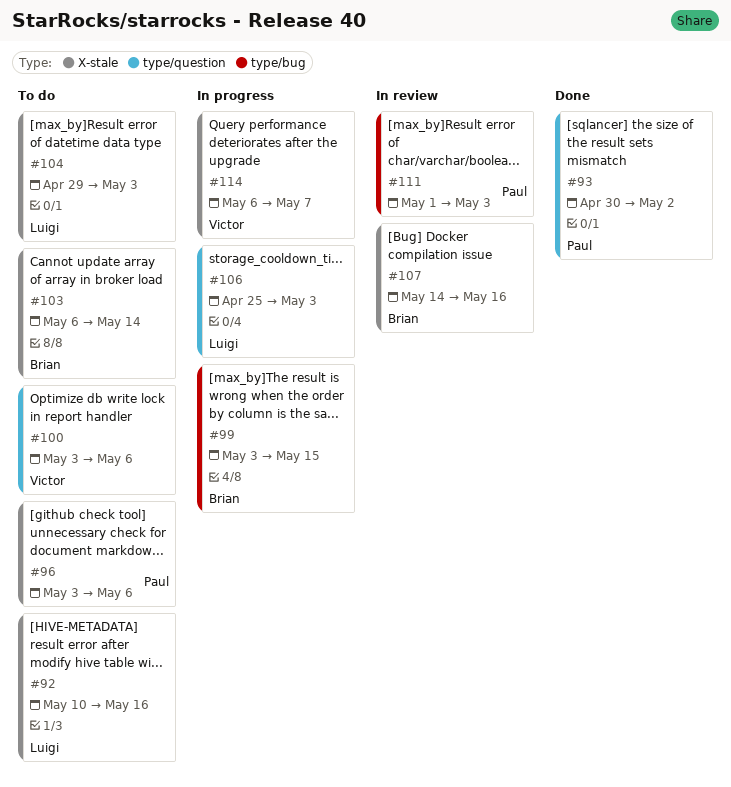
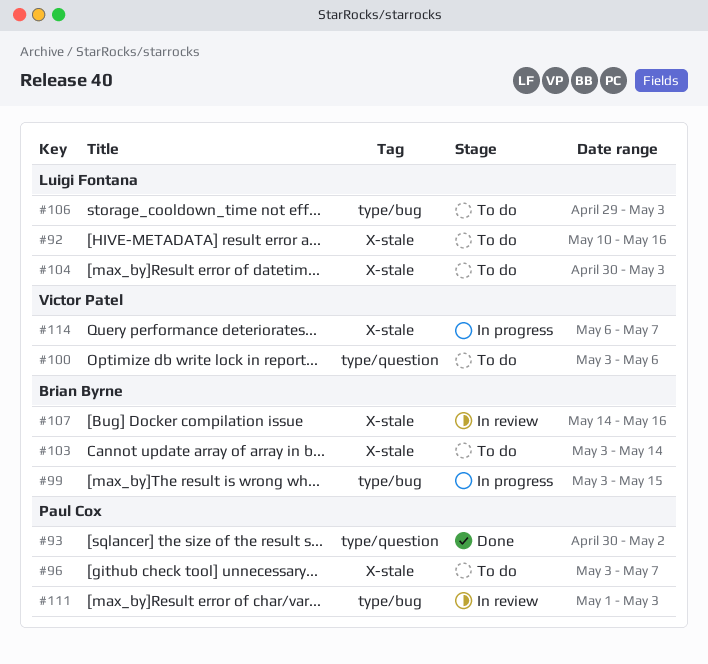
#96, due: May 6 -> May 7
#103, start: May 6 -> May 3
#104, start: Apr 29 -> Apr 30
#106, status: In progress -> To do
#106, label: type/question -> type/bug
#106, start: Apr 25 -> Apr 29

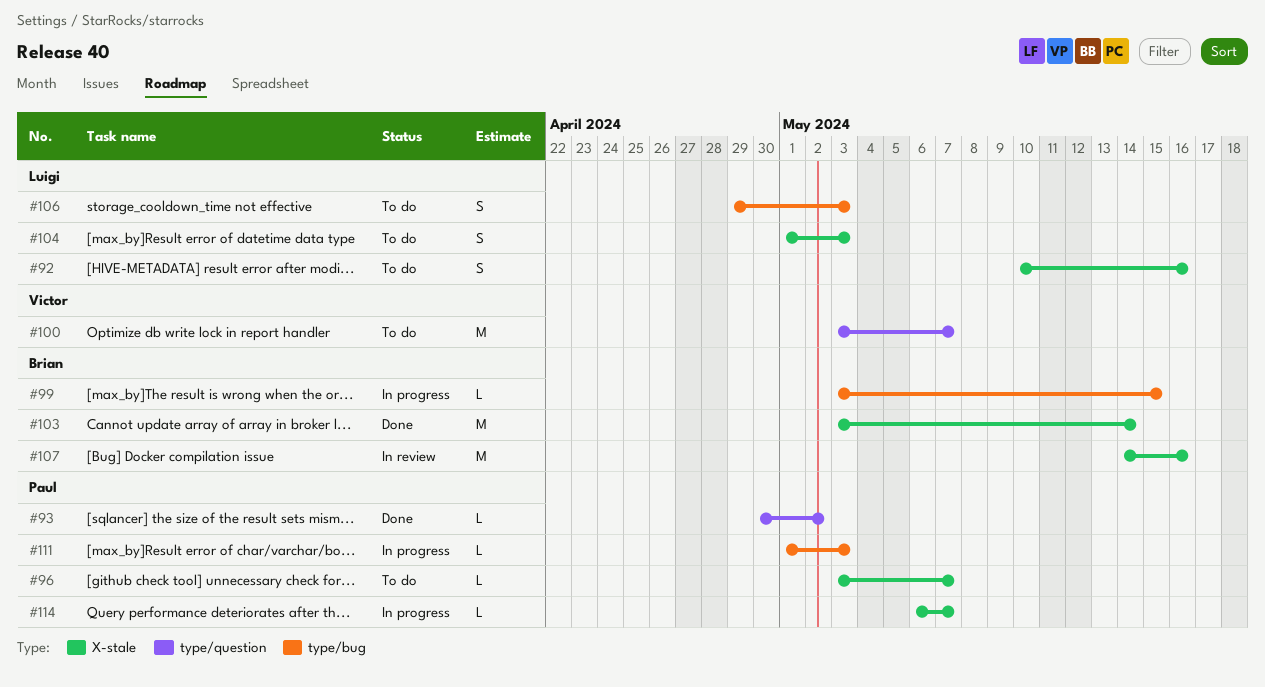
#100, due: May 6 -> May 7
#103, status: To do -> Done
#104, start: Apr 30 -> May 1
#111, status: In review -> In progress
#114, owner: Victor Patel -> Paul Cox

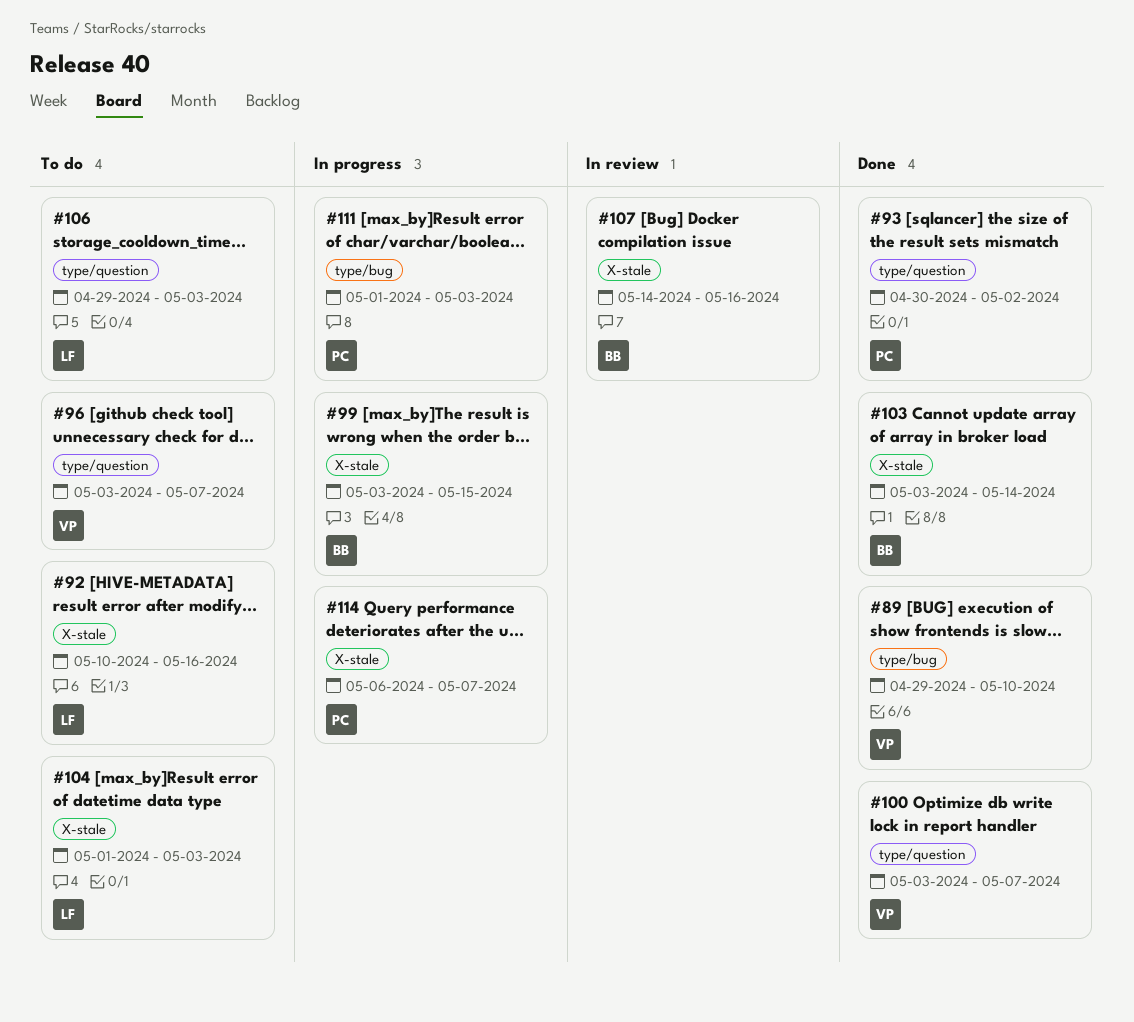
#89: none -> present
#96, owner: Paul -> Victor
#96, label: X-stale -> type/question
#99, label: type/bug -> X-stale
#100, status: To do -> Done
#106, label: type/bug -> type/question

